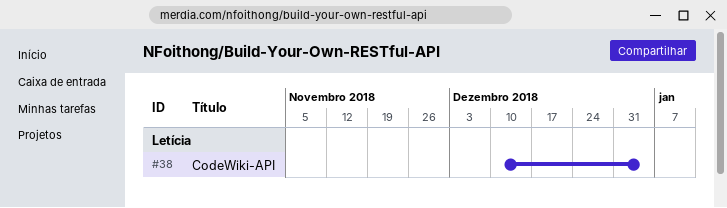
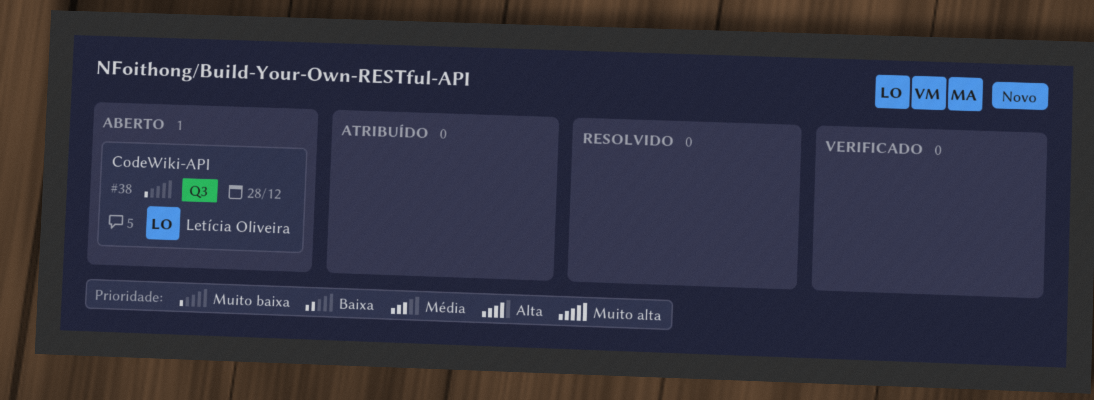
#38, due: Jan 4 -> Dec 28

